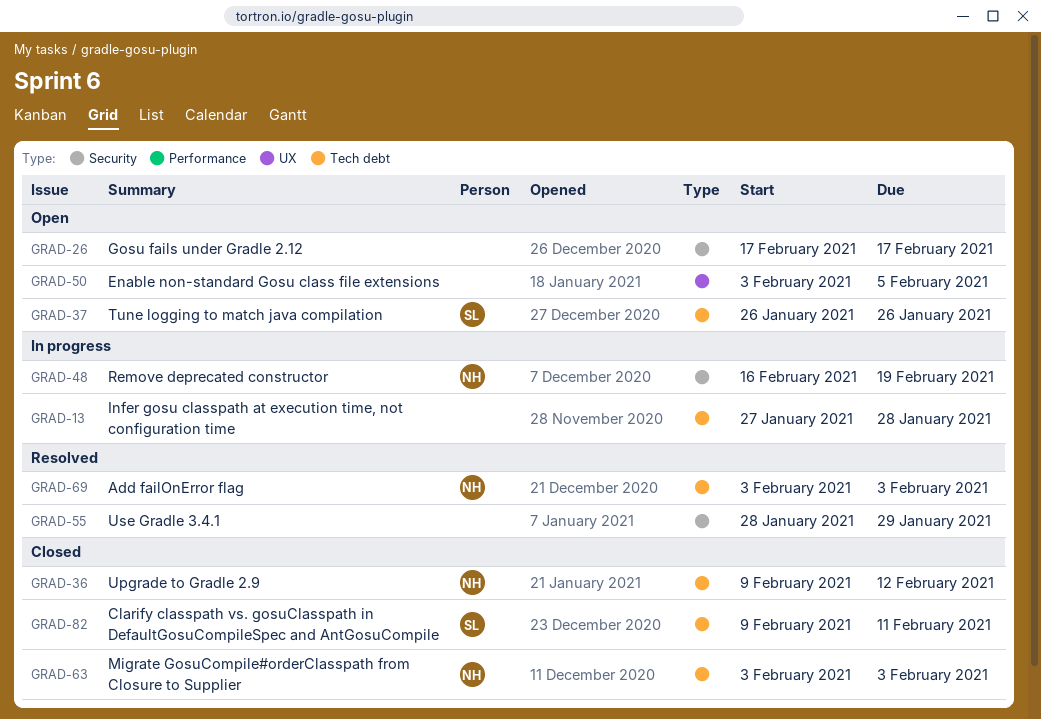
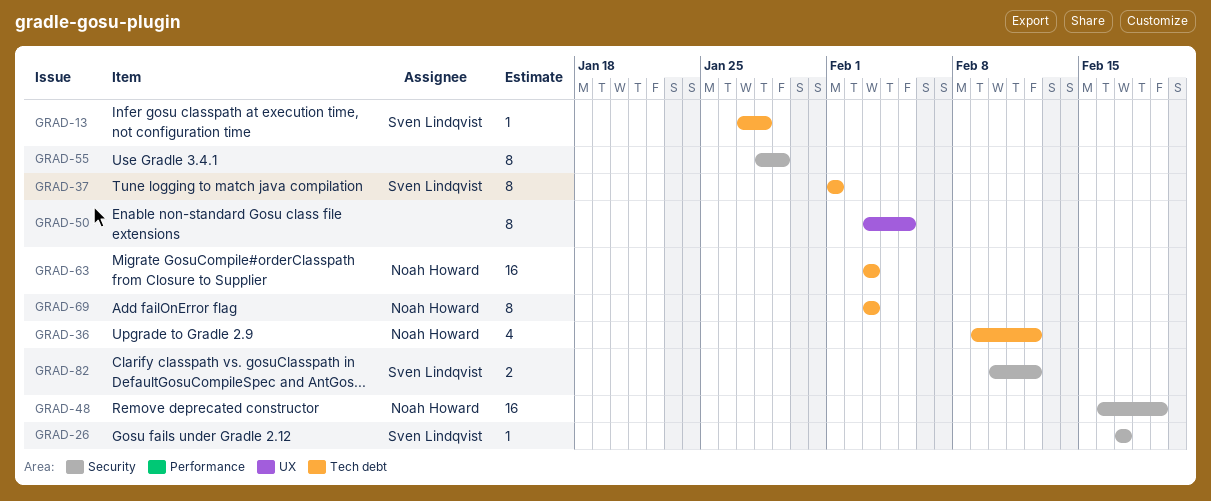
GRAD-13, owner: none -> Sven Lindqvist
GRAD-26, owner: none -> Sven Lindqvist
GRAD-37, start: Jan 26 -> Feb 1
GRAD-37, due: Jan 26 -> Feb 1
GRAD-82, label: Tech debt -> Security
GRAD-82, start: Feb 9 -> Feb 10
GRAD-82, due: Feb 11 -> Feb 12

